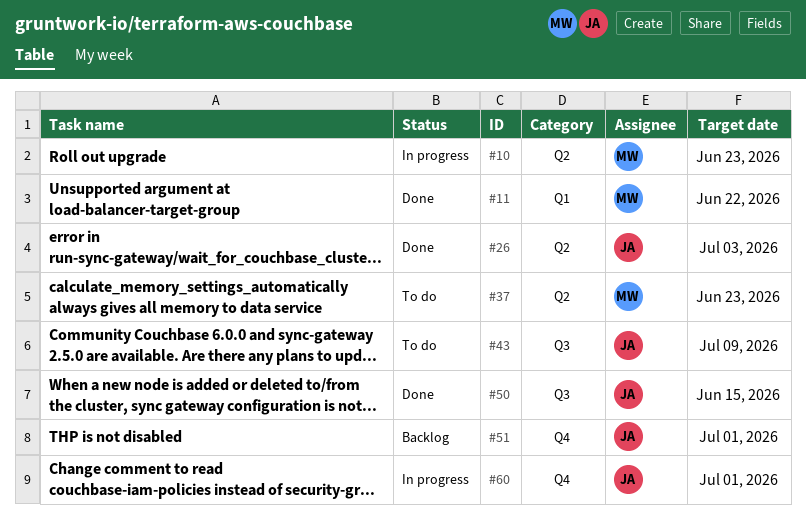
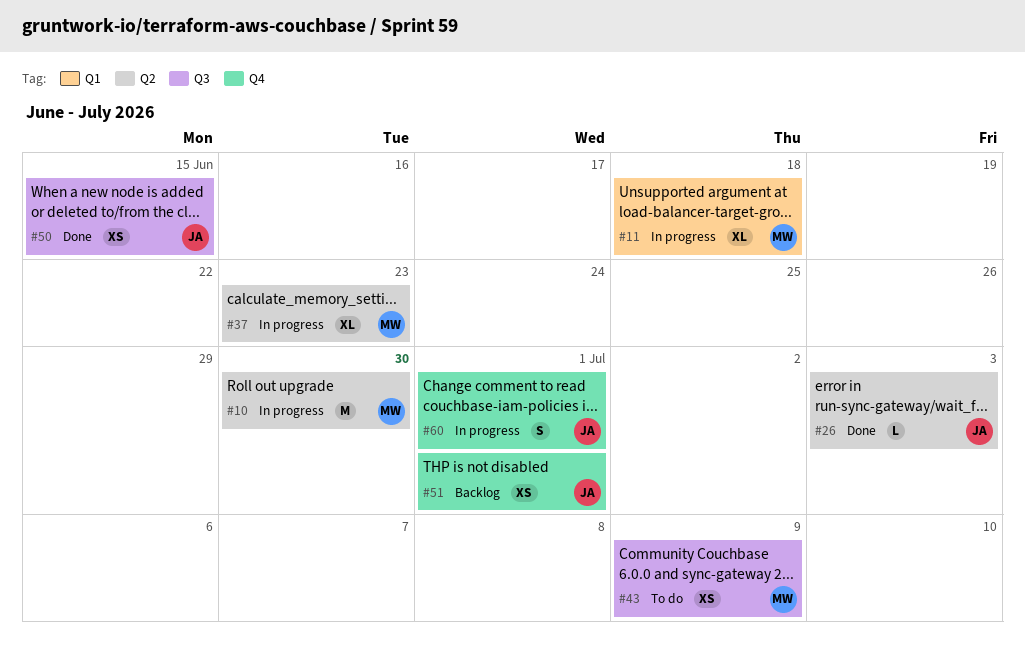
#10, due: Jun 23 -> Jun 30
#11, status: Done -> In progress
#11, due: Jun 22 -> Jun 18
#37, status: To do -> In progress
#43, owner: JA -> MW

